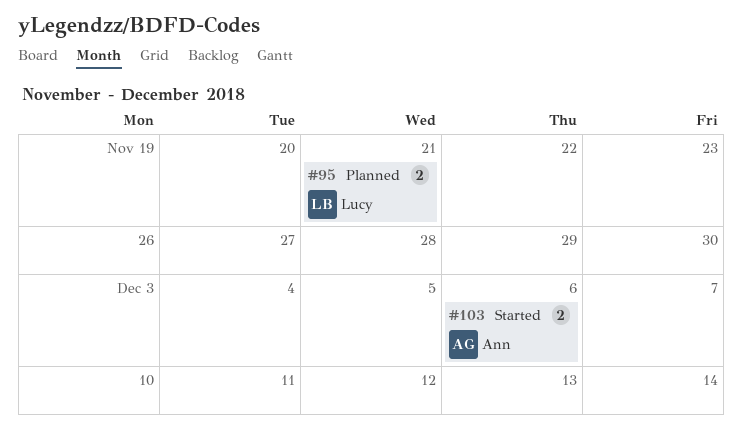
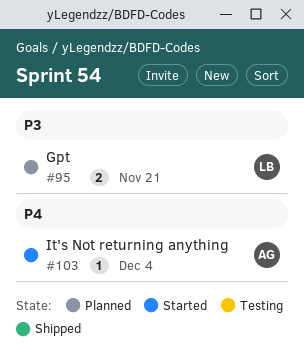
#103, estimate: 2 -> 1
#103, due: Dec 6 -> Dec 4

